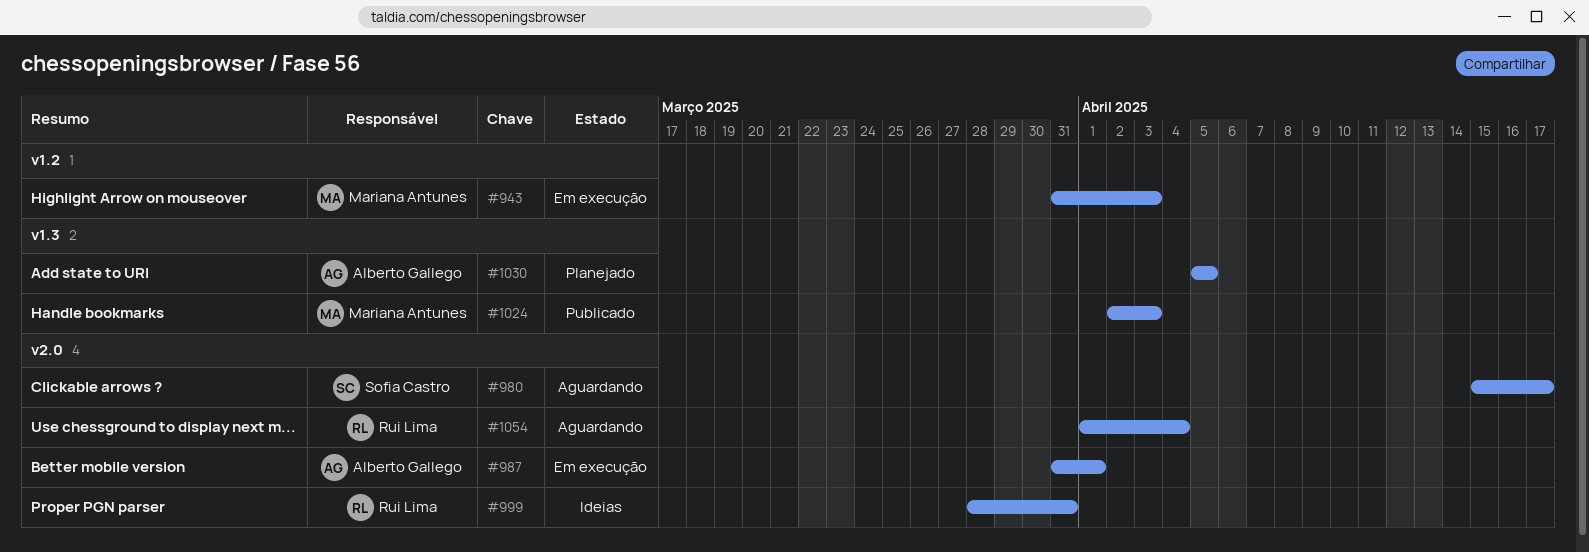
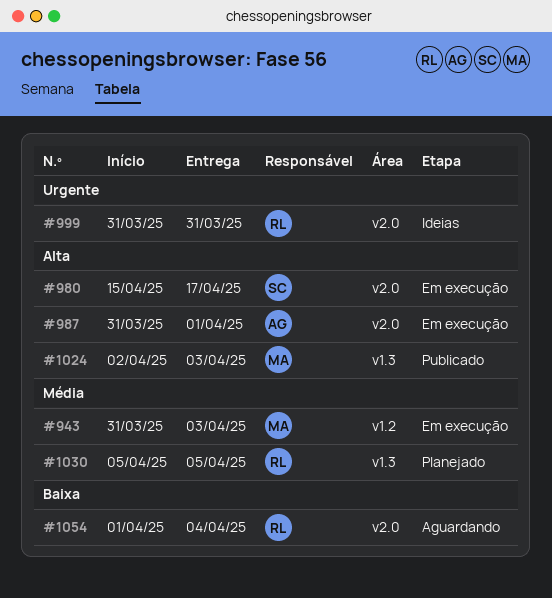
#980, status: Aguardando -> Em execução
#999, start: Mar 28 -> Mar 31
#1030, owner: Alberto Gallego -> Rui Lima

